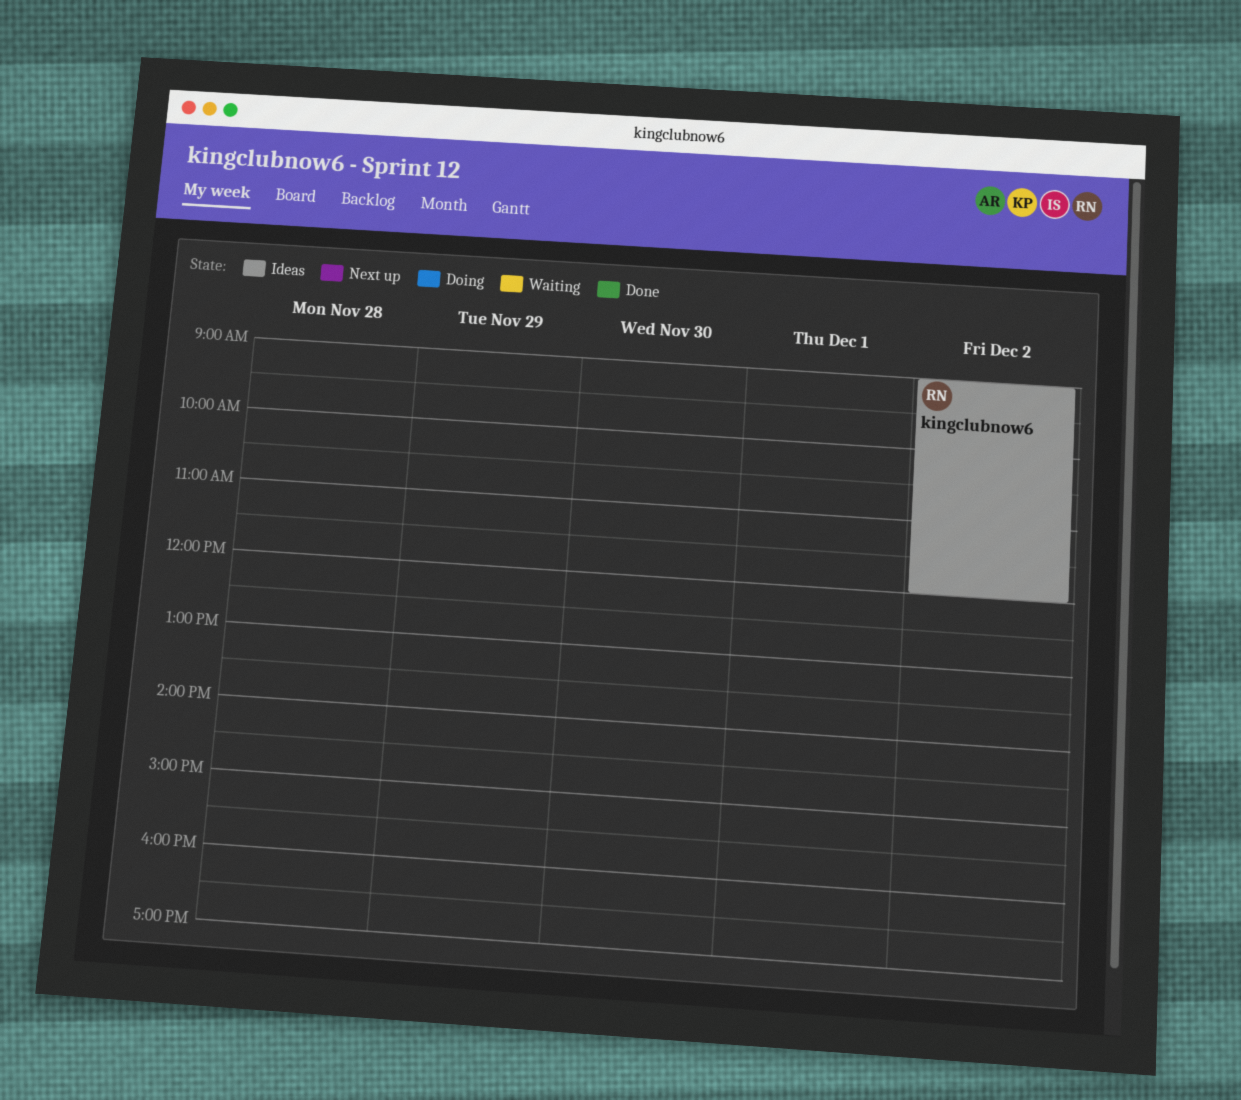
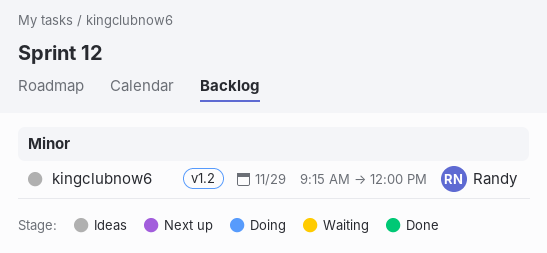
kingclubnow6, day: Dec 2 -> Nov 29
kingclubnow6, begins: 09:00 -> 09:15

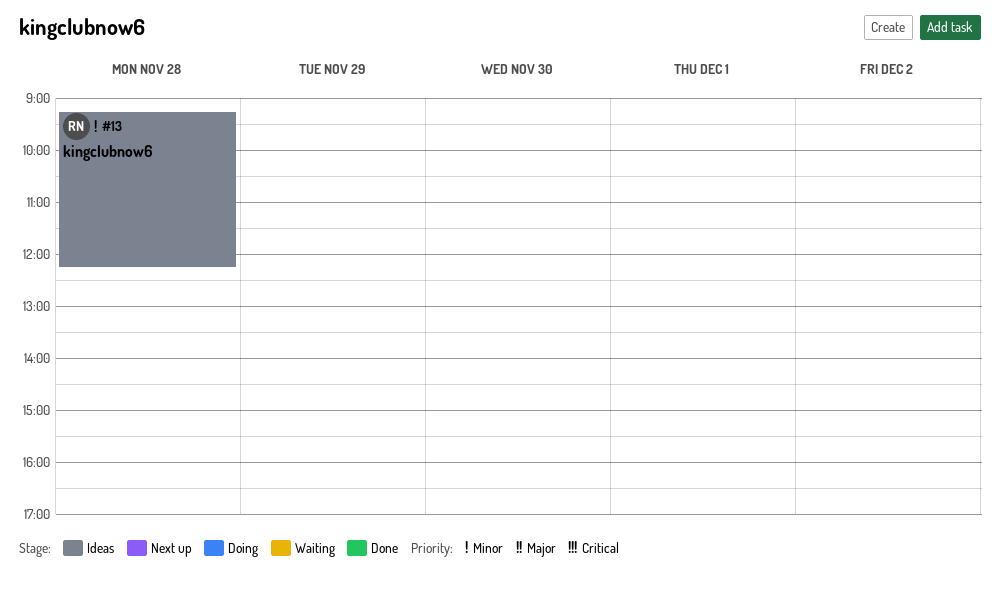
kingclubnow6, day: Nov 29 -> Nov 28
kingclubnow6, ends: 12:00 -> 12:15

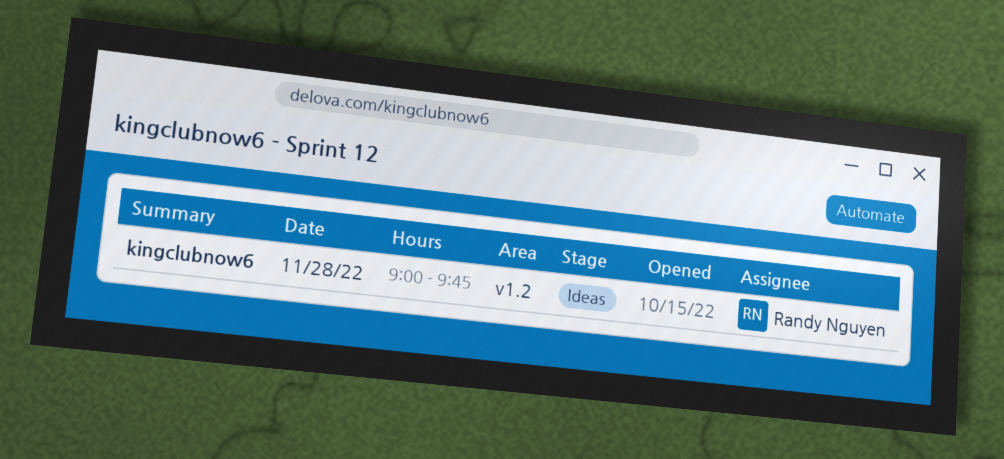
kingclubnow6, begins: 09:15 -> 09:00
kingclubnow6, ends: 12:15 -> 09:45

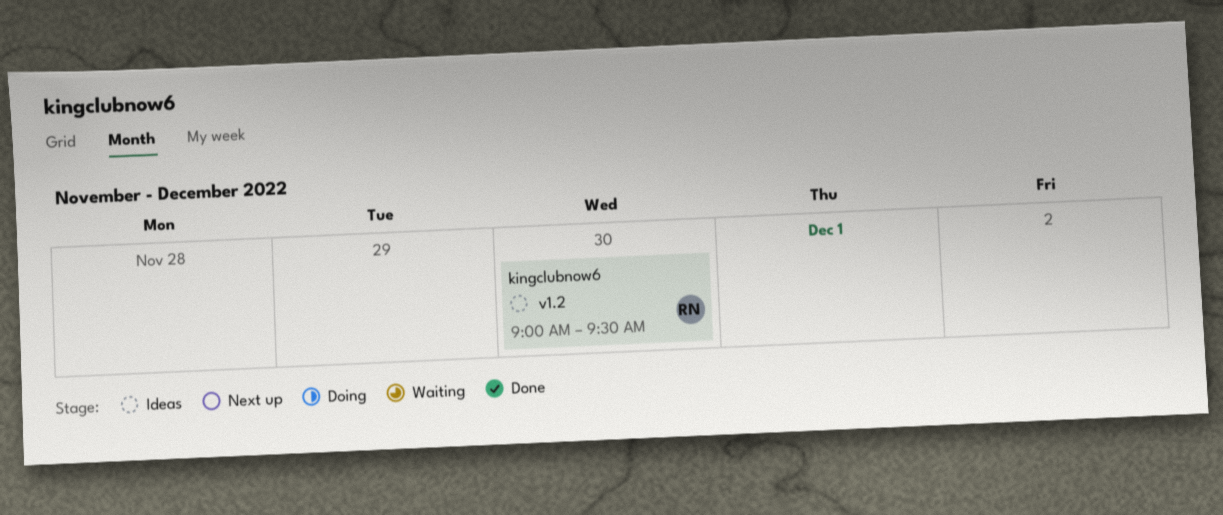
kingclubnow6, day: Nov 28 -> Nov 30
kingclubnow6, ends: 09:45 -> 09:30

